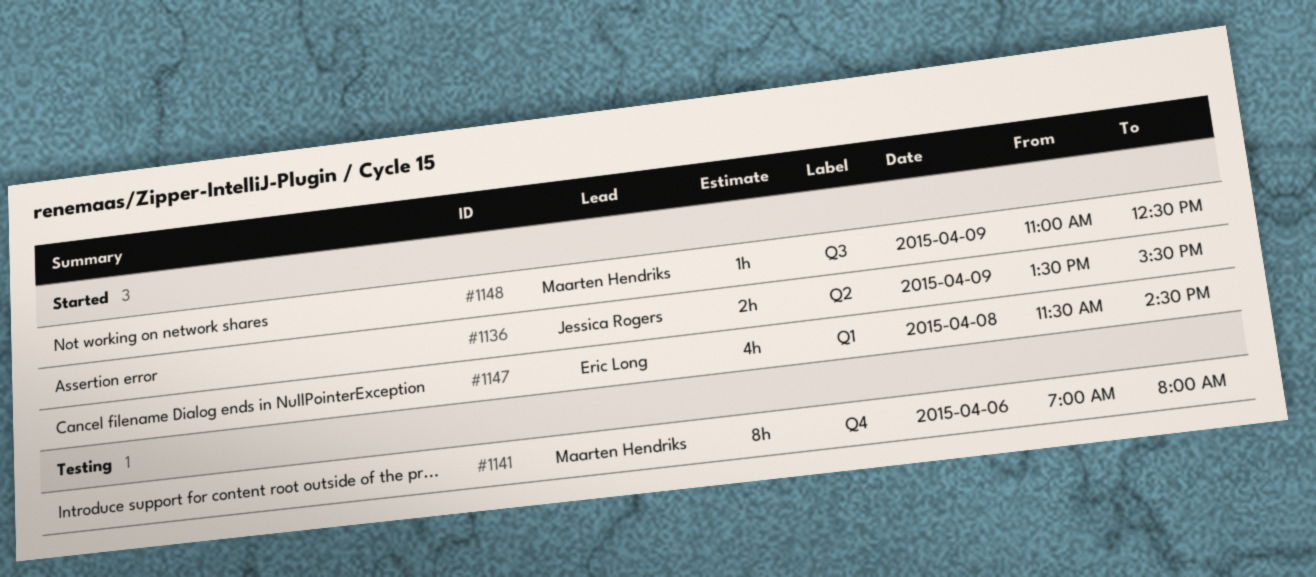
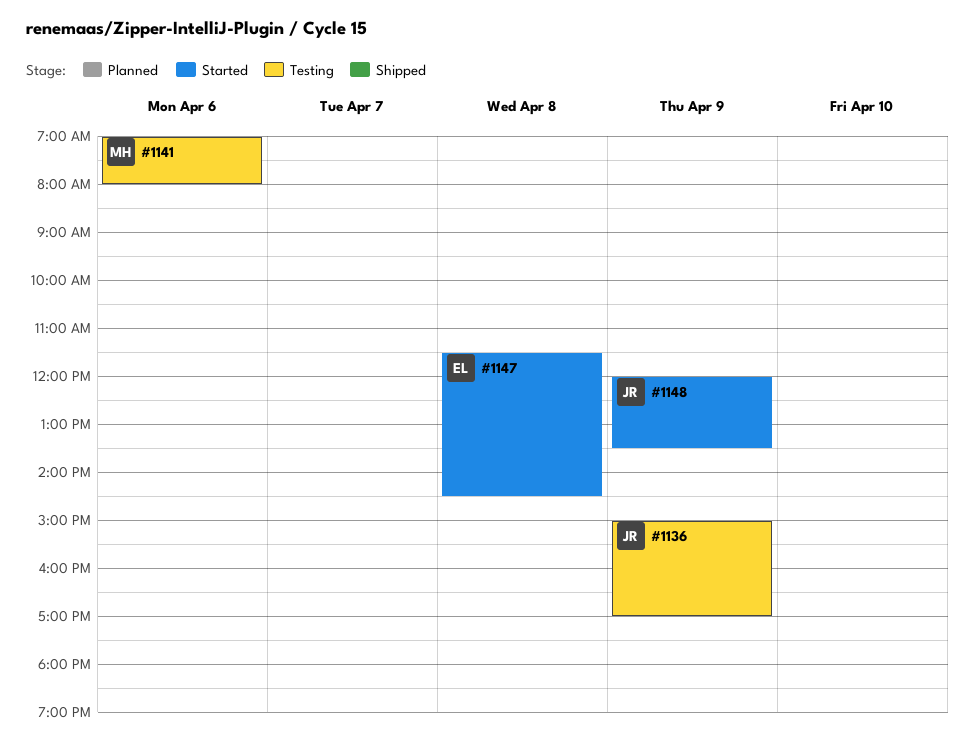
#1136, status: Started -> Testing
#1136, begins: 13:30 -> 15:00
#1136, ends: 15:30 -> 17:00
#1148, owner: Maarten Hendriks -> Jessica Rogers
#1148, begins: 11:00 -> 12:00
#1148, ends: 12:30 -> 13:30

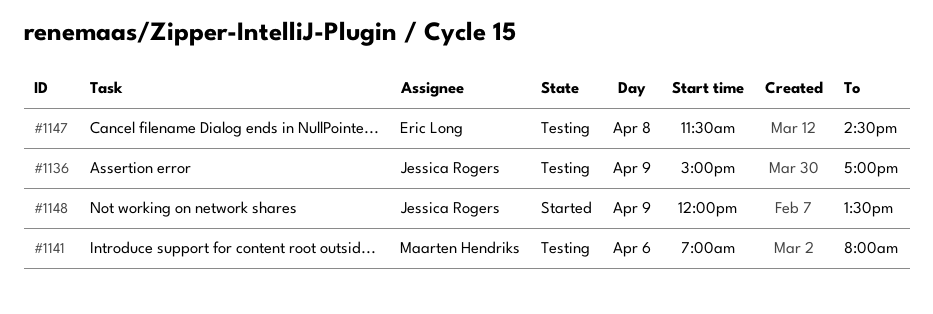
#1147, status: Started -> Testing

